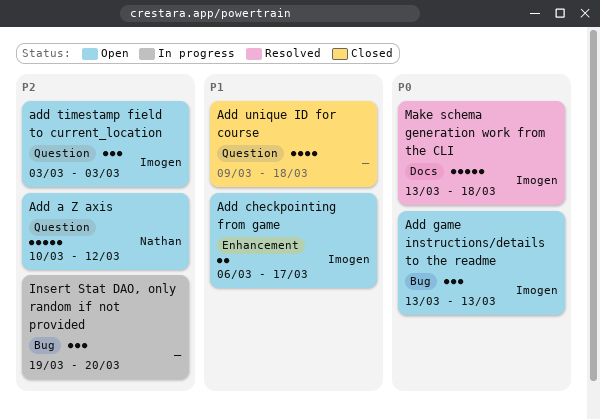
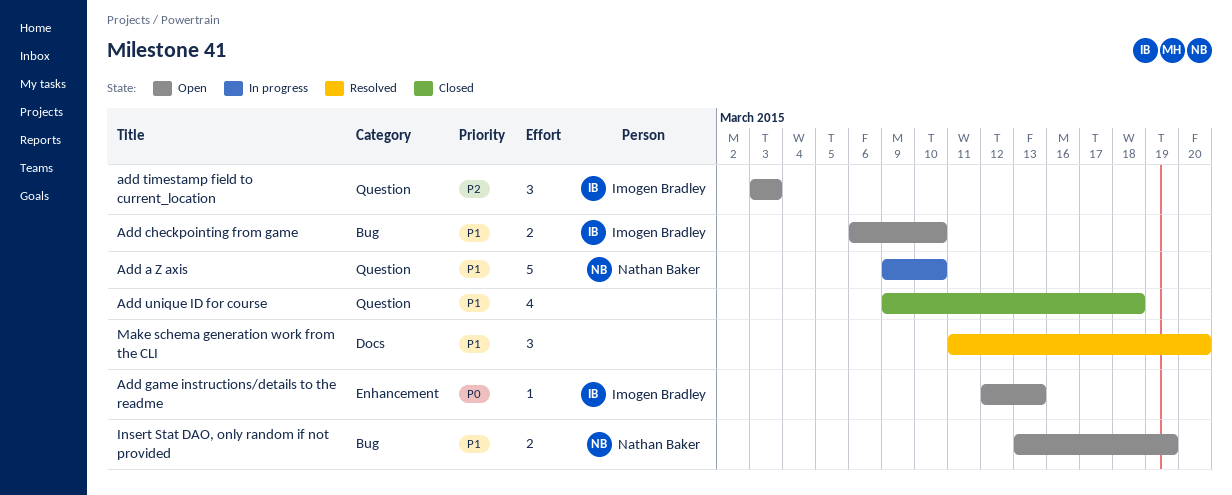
Add a Z axis, status: Open -> In progress
Add a Z axis, priority: P2 -> P1
Add a Z axis, start: Mar 10 -> Mar 9
Add a Z axis, due: Mar 12 -> Mar 10
Add checkpointing from game, label: Enhancement -> Bug
Add checkpointing from game, due: Mar 17 -> Mar 10
Add game instructions/details to the readme, label: Bug -> Enhancement
Add game instructions/details to the readme, estimate: 3 -> 1
Add game instructions/details to the readme, start: Mar 13 -> Mar 12
Insert Stat DAO, only random if not provided, status: In progress -> Open
Insert Stat DAO, only random if not provided, owner: none -> Nathan Baker
Insert Stat DAO, only random if not provided, priority: P2 -> P1
Insert Stat DAO, only random if not provided, estimate: 3 -> 2
Insert Stat DAO, only random if not provided, start: Mar 19 -> Mar 13
Insert Stat DAO, only random if not provided, due: Mar 20 -> Mar 19
Make schema generation work from the CLI, owner: Imogen Bradley -> none
Make schema generation work from the CLI, priority: P0 -> P1
Make schema generation work from the CLI, estimate: 5 -> 3
Make schema generation work from the CLI, start: Mar 13 -> Mar 11
Make schema generation work from the CLI, due: Mar 18 -> Mar 20

